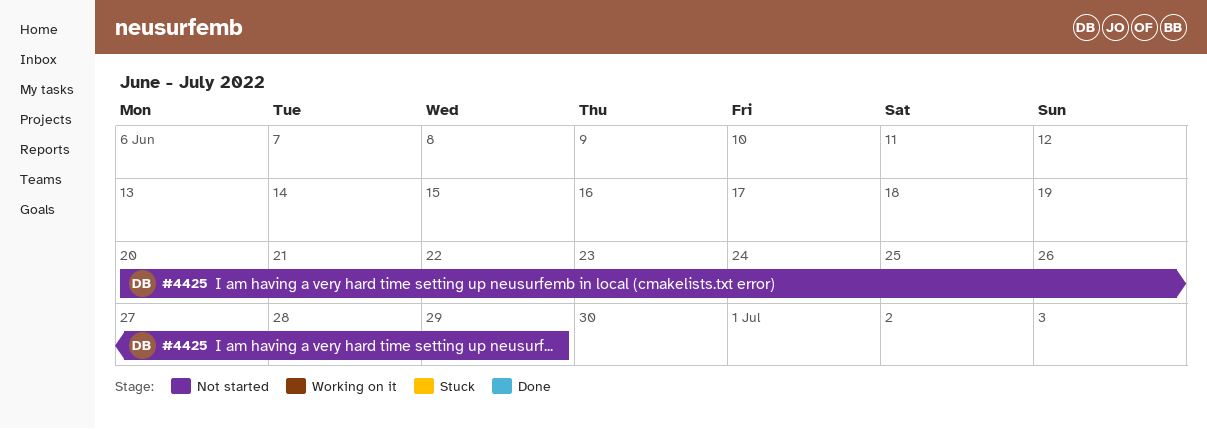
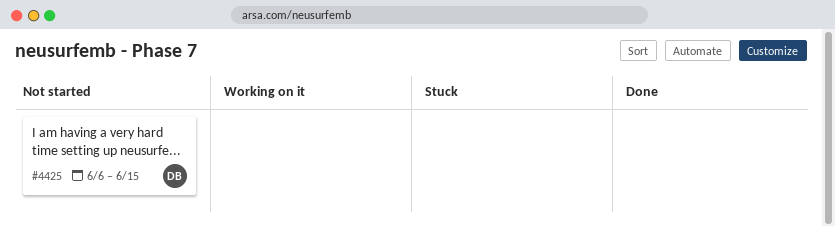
#4425, start: Jun 20 -> Jun 6
#4425, due: Jun 29 -> Jun 15

